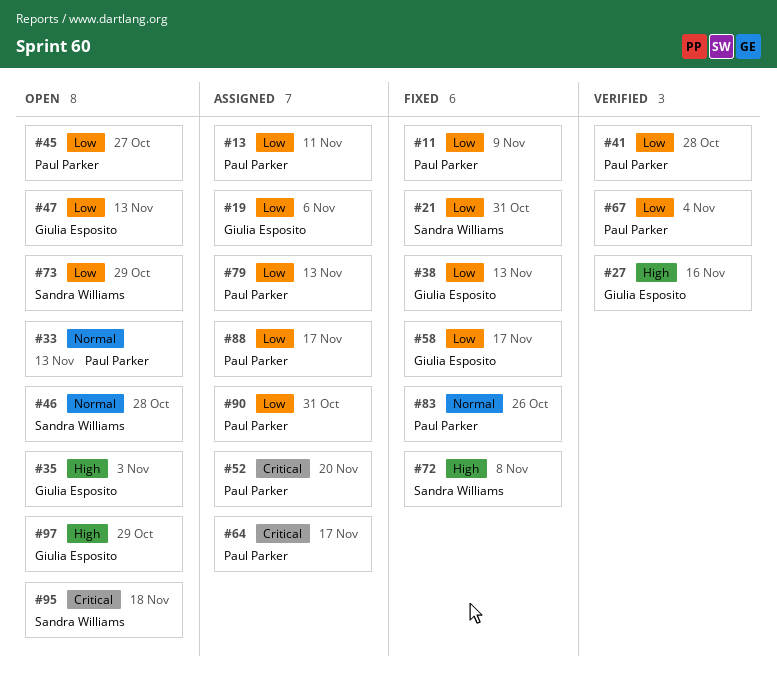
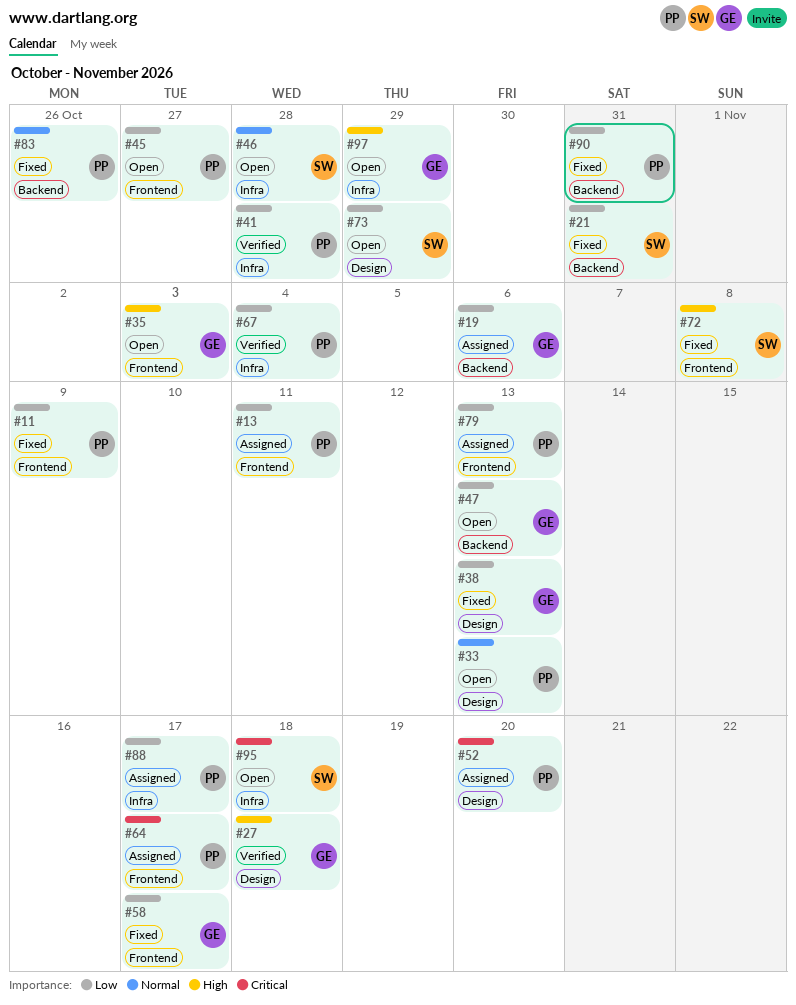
#27, due: Nov 16 -> Nov 18
#90, status: Assigned -> Fixed

